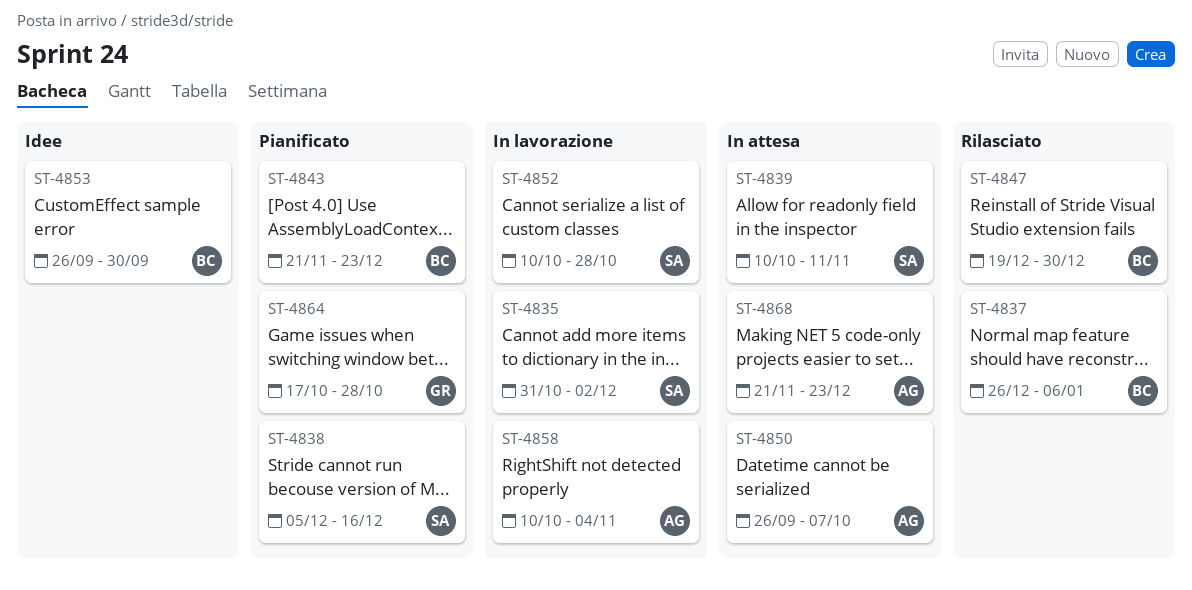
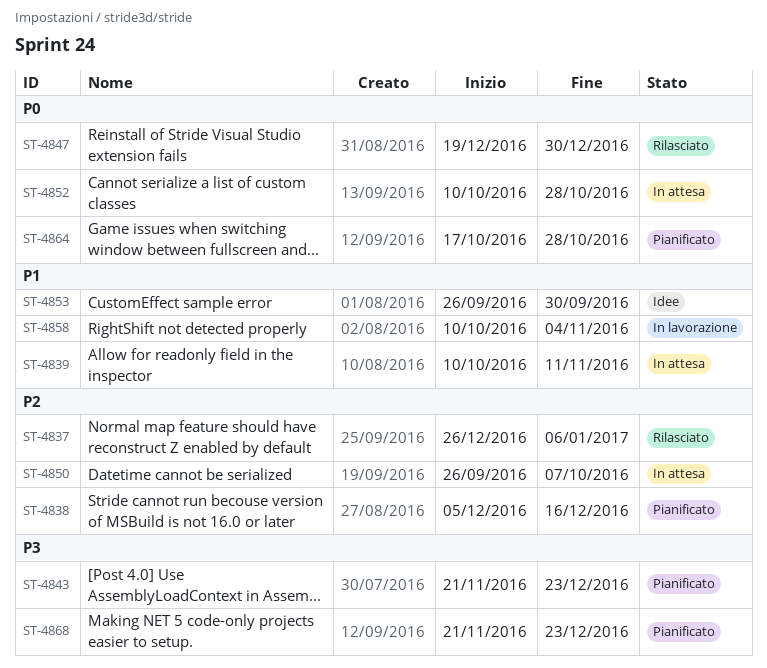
ST-4835: present -> none
ST-4852, status: In lavorazione -> In attesa
ST-4868, status: In attesa -> Pianificato

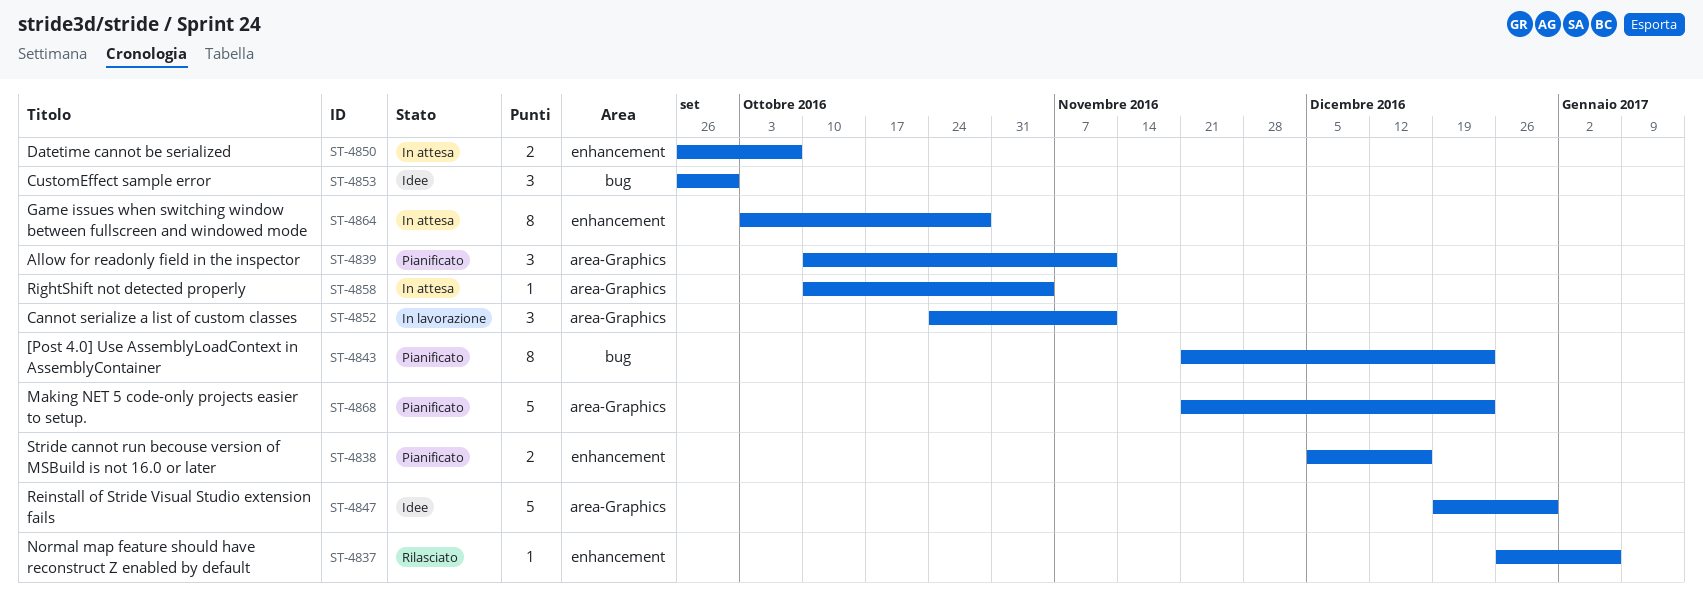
ST-4839, status: In attesa -> Pianificato
ST-4847, status: Rilasciato -> Idee
ST-4852, status: In attesa -> In lavorazione
ST-4852, start: Oct 10 -> Oct 24
ST-4852, due: Oct 28 -> Nov 11
ST-4858, status: In lavorazione -> In attesa
ST-4864, status: Pianificato -> In attesa
ST-4864, start: Oct 17 -> Oct 3

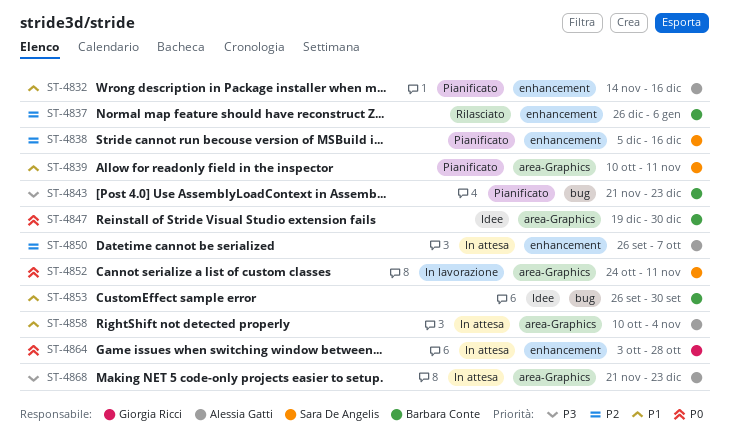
ST-4832: none -> present
ST-4868, status: Pianificato -> In attesa

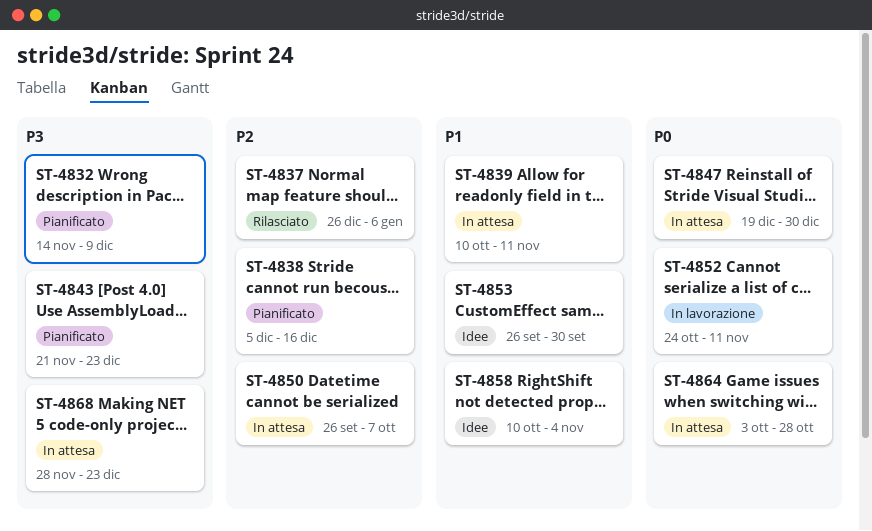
ST-4832, priority: P1 -> P3
ST-4832, due: Dec 16 -> Dec 9
ST-4839, status: Pianificato -> In attesa
ST-4847, status: Idee -> In attesa
ST-4858, status: In attesa -> Idee
ST-4868, start: Nov 21 -> Nov 28

